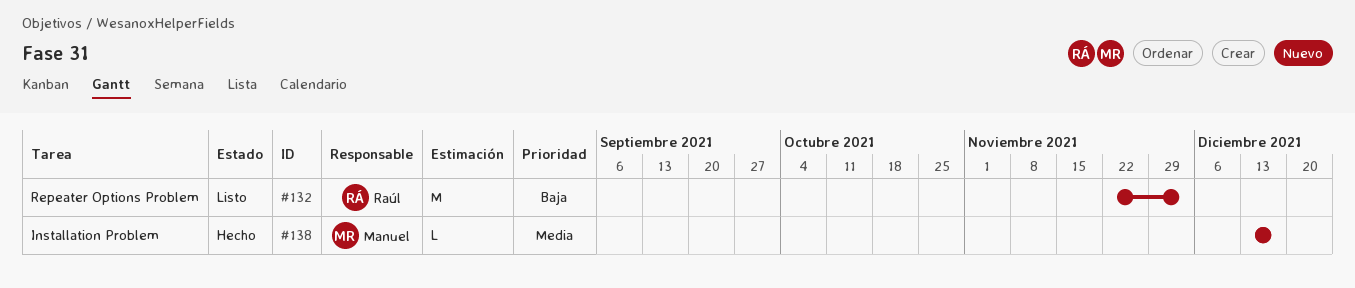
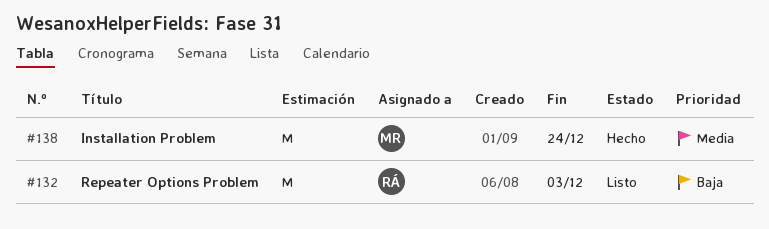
#138, estimate: L -> M
#138, due: Dec 17 -> Dec 24

